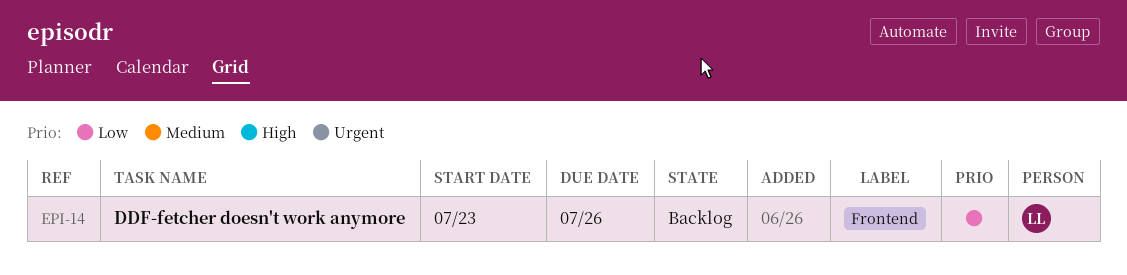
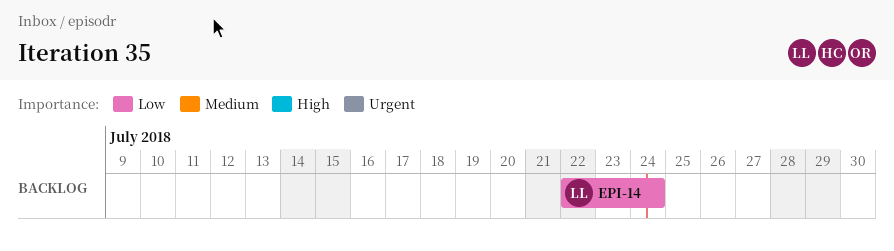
EPI-14, start: Jul 23 -> Jul 22
EPI-14, due: Jul 26 -> Jul 24

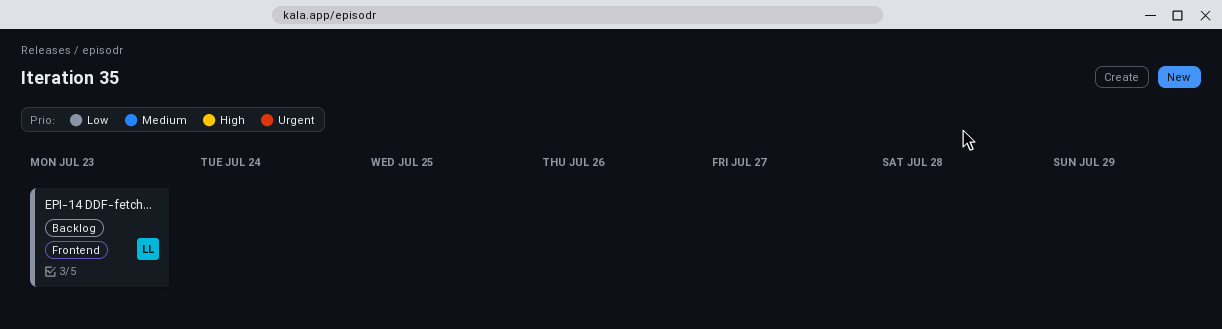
EPI-14, due: Jul 24 -> Jul 23

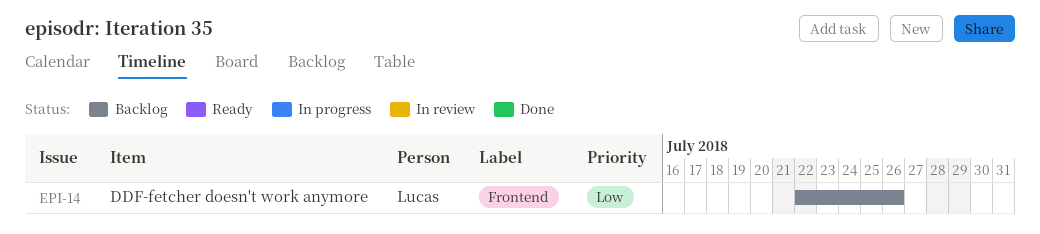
EPI-14, due: Jul 23 -> Jul 26

